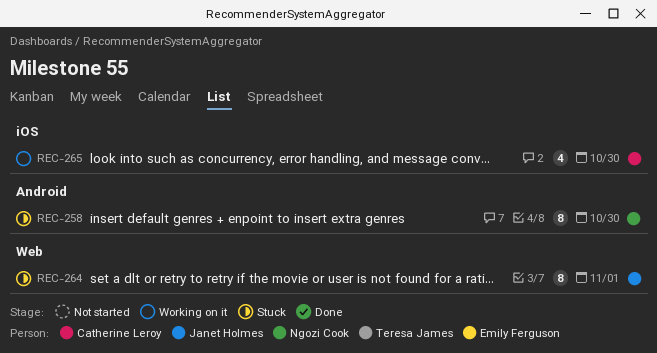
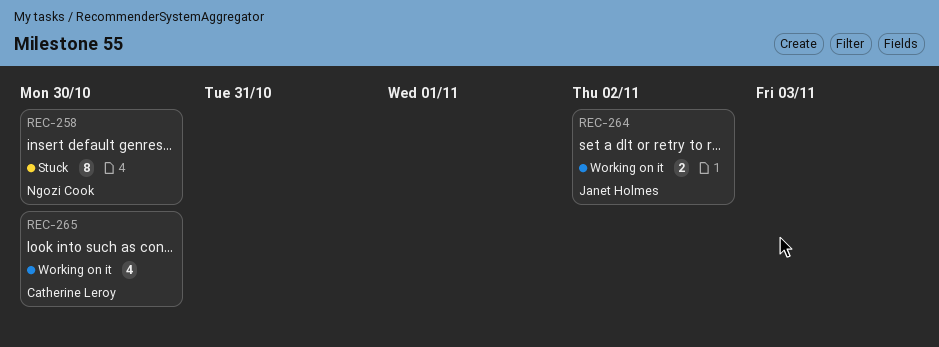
REC-264, status: Stuck -> Working on it
REC-264, estimate: 8 -> 2
REC-264, due: Nov 1 -> Nov 2

